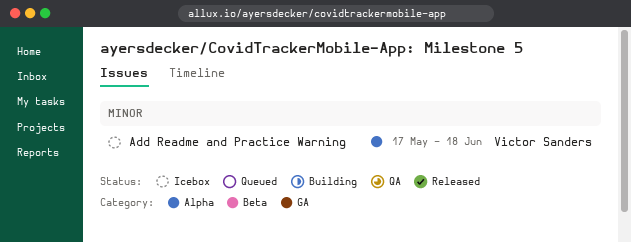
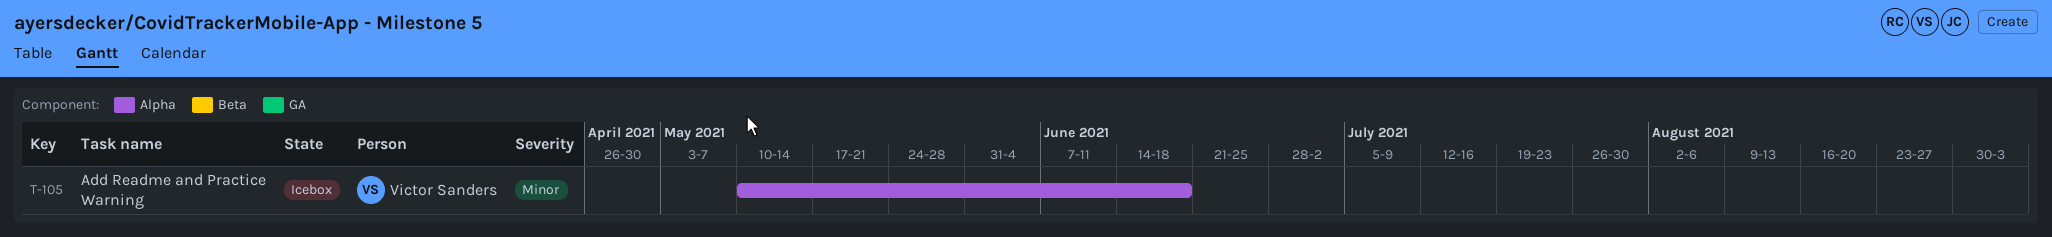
Add Readme and Practice Warning, start: May 17 -> May 10

